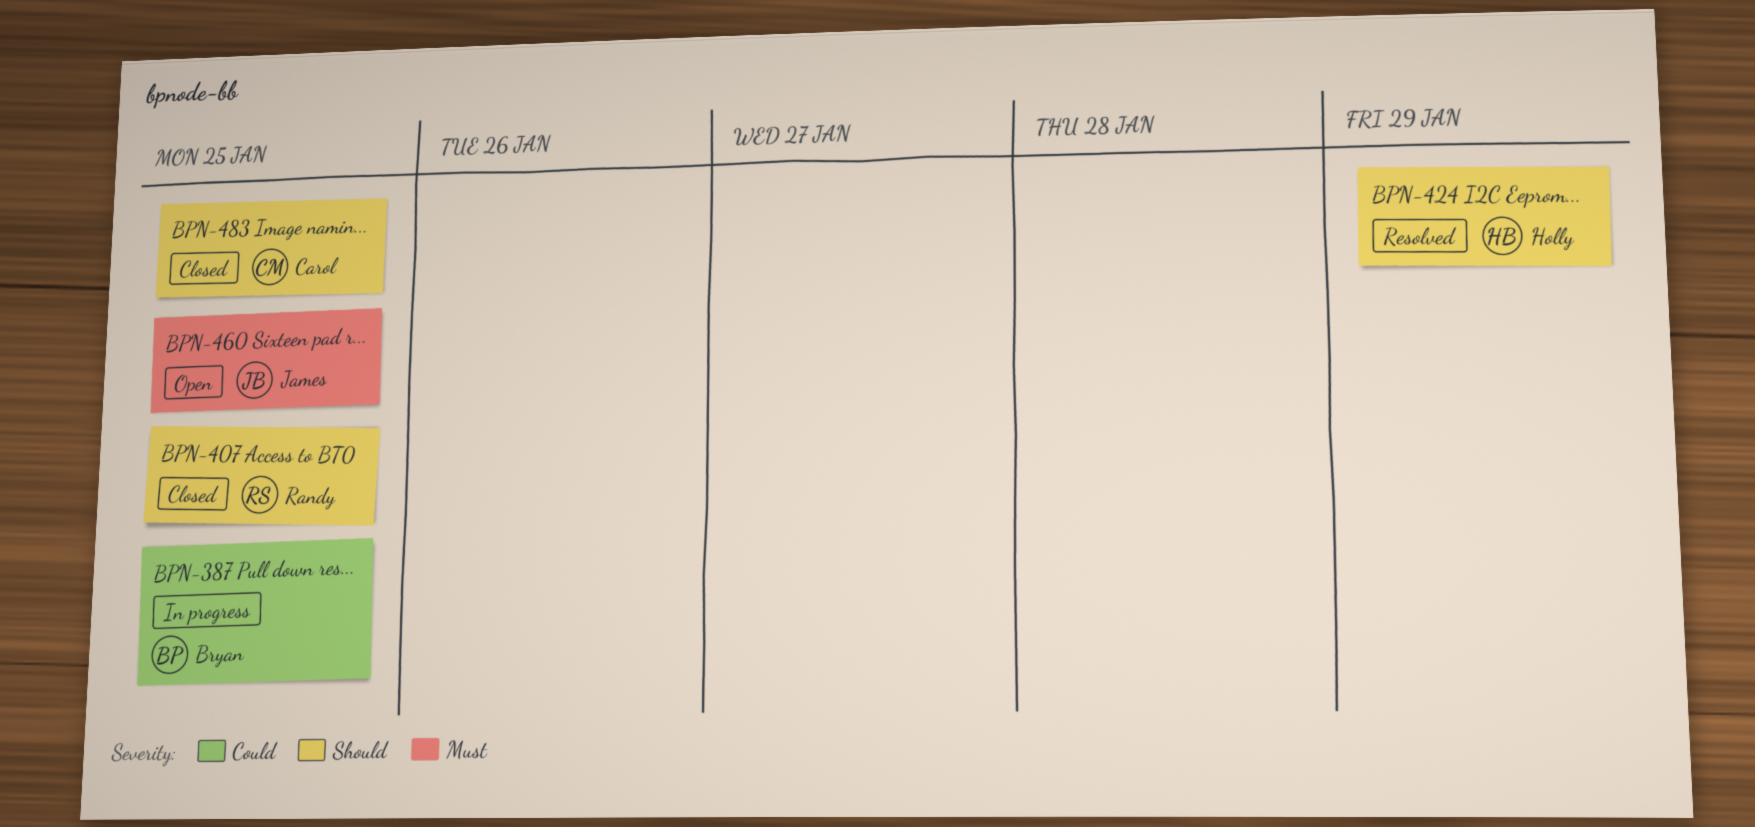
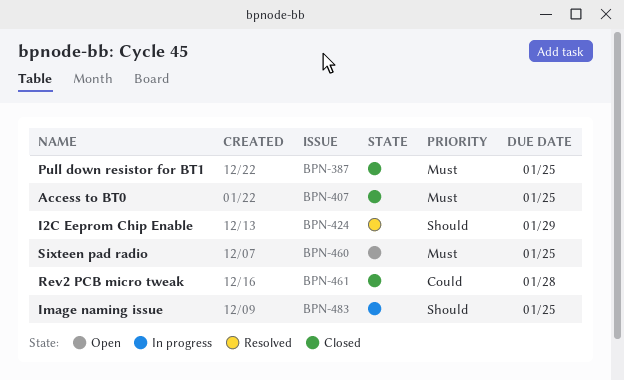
BPN-387, status: In progress -> Closed
BPN-387, priority: Could -> Must
BPN-407, priority: Should -> Must
BPN-461: none -> present
BPN-483, status: Closed -> In progress

